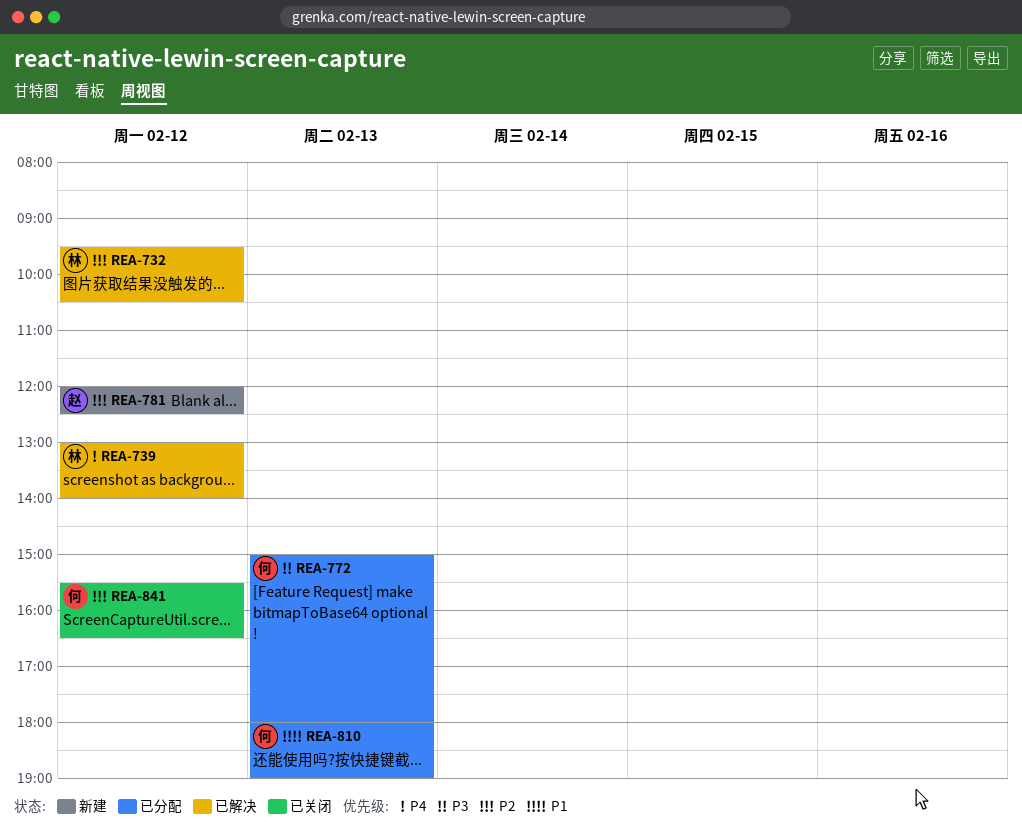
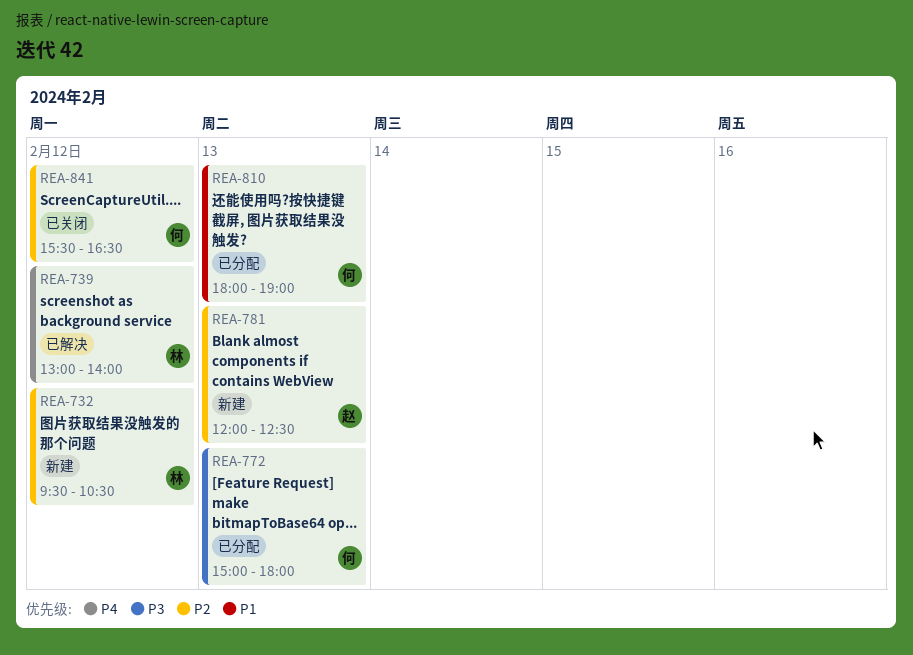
REA-732, status: 已解决 -> 新建
REA-781, day: Feb 12 -> Feb 13

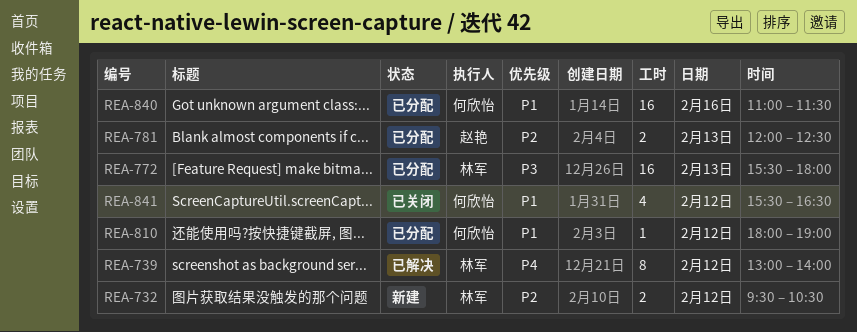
REA-772, owner: 何欣怡 -> 林军
REA-772, begins: 15:00 -> 15:30
REA-781, status: 新建 -> 已分配
REA-810, day: Feb 13 -> Feb 12
REA-840: none -> present
REA-841, priority: P2 -> P1

